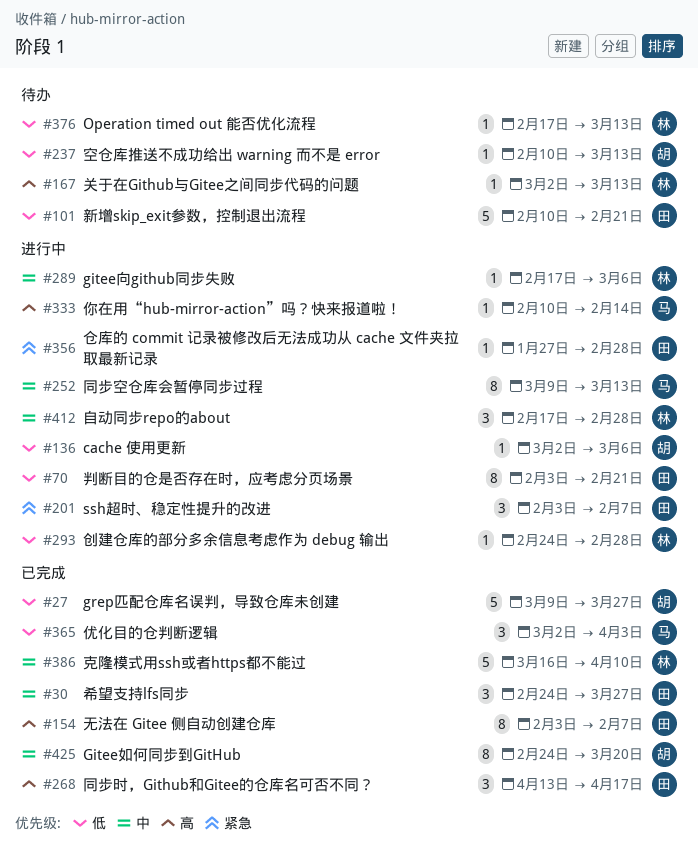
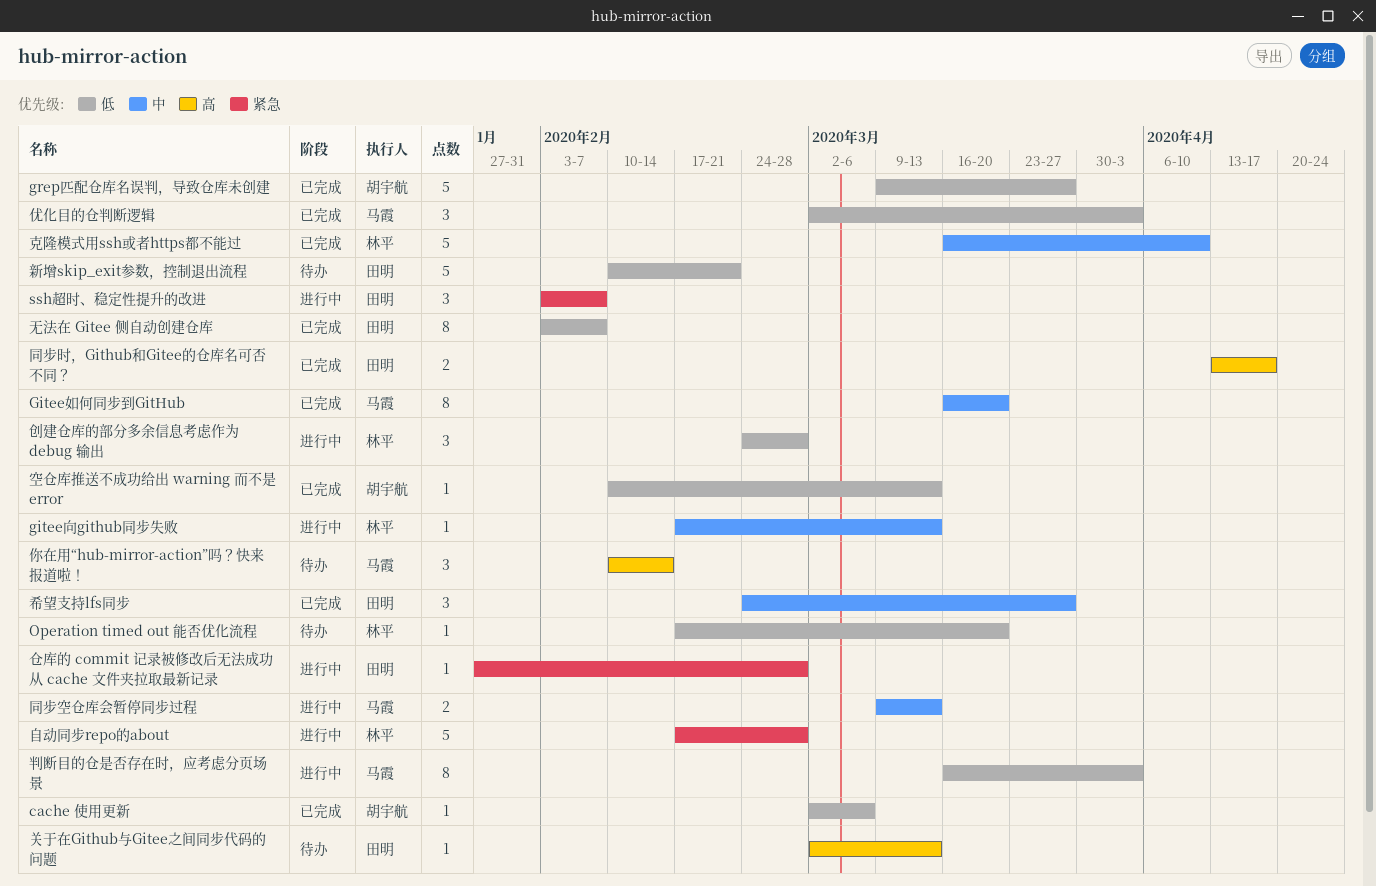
cache 使用更新, status: 进行中 -> 已完成
gitee向github同步失败, due: Mar 6 -> Mar 13
Gitee如何同步到GitHub, owner: 胡宇航 -> 马霞
Gitee如何同步到GitHub, start: Feb 24 -> Mar 16
Operation timed out 能否优化流程, due: Mar 13 -> Mar 20
你在用“hub-mirror-action”吗？快来报道啦！, status: 进行中 -> 待办
你在用“hub-mirror-action”吗？快来报道啦！, estimate: 1 -> 3
关于在Github与Gitee之间同步代码的问题, owner: 林平 -> 田明
创建仓库的部分多余信息考虑作为 debug 输出, estimate: 1 -> 3
判断目的仓是否存在时，应考虑分页场景, owner: 田明 -> 马霞
判断目的仓是否存在时，应考虑分页场景, start: Feb 3 -> Mar 16
判断目的仓是否存在时，应考虑分页场景, due: Feb 21 -> Apr 3
同步时，Github和Gitee的仓库名可否不同？, estimate: 3 -> 2
同步空仓库会暂停同步过程, estimate: 8 -> 2
无法在 Gitee 侧自动创建仓库, priority: 高 -> 低
空仓库推送不成功给出 warning 而不是 error, status: 待办 -> 已完成
自动同步repo的about, priority: 中 -> 紧急
自动同步repo的about, estimate: 3 -> 5

